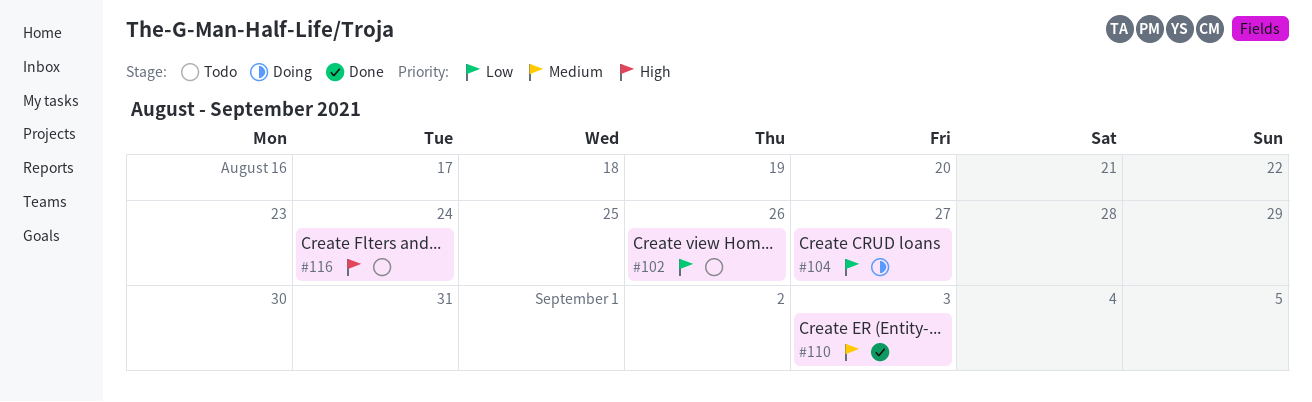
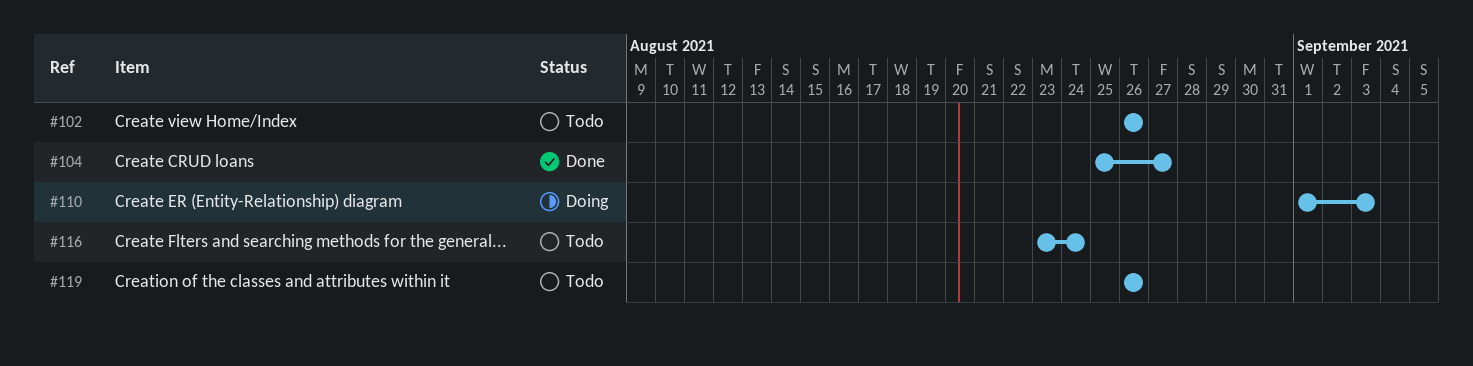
#104, status: Doing -> Done
#110, status: Done -> Doing
#119: none -> present

